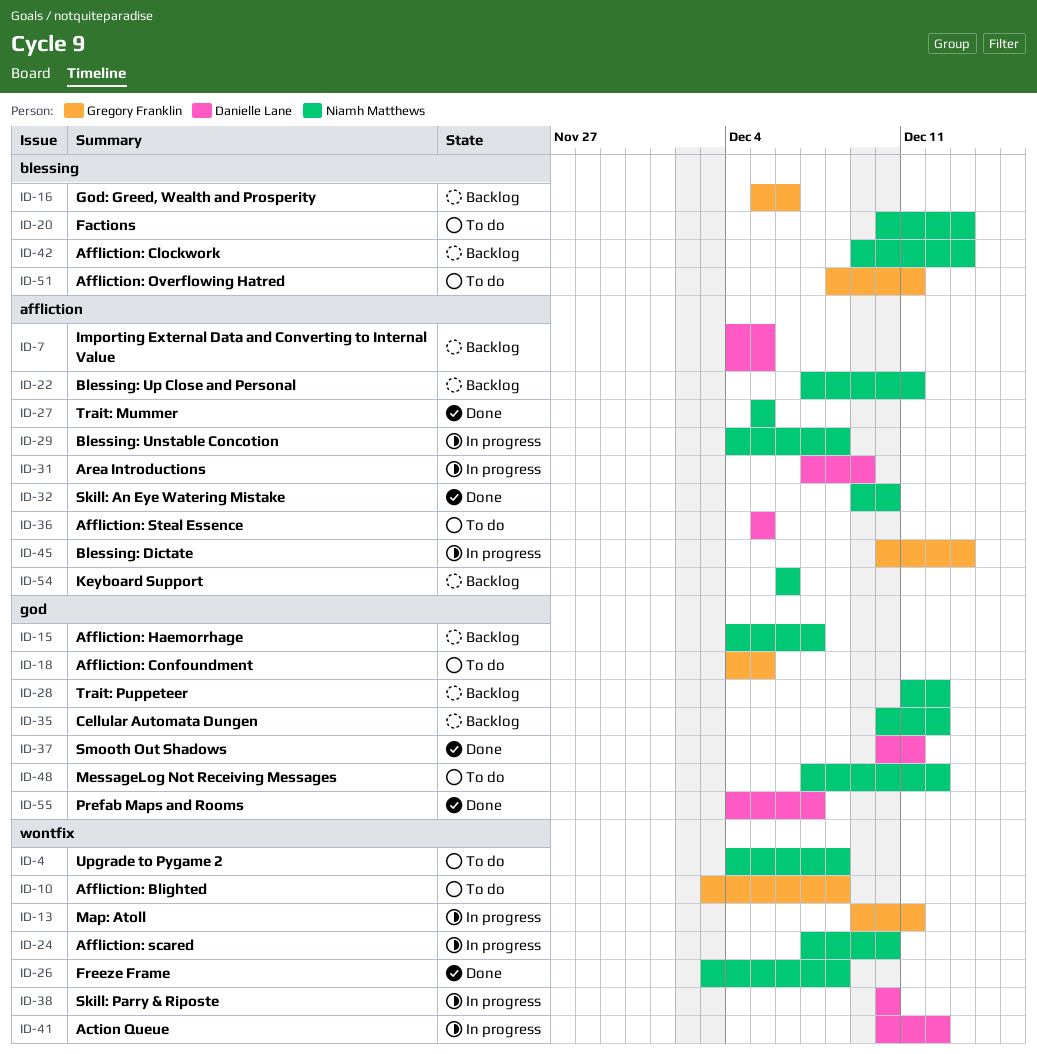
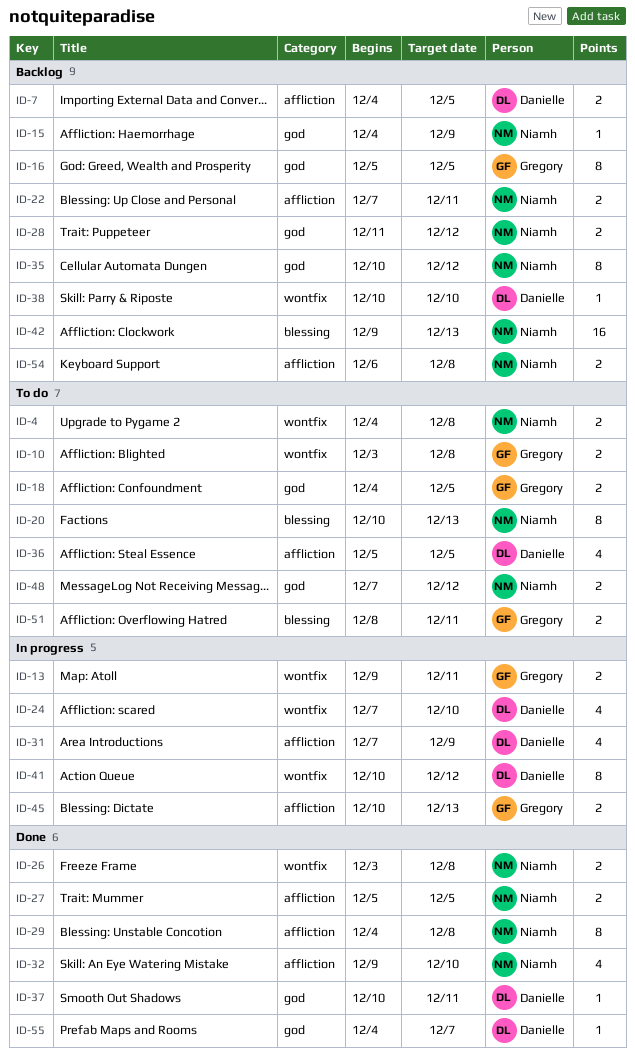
ID-15, due: Dec 7 -> Dec 9
ID-16, label: blessing -> god
ID-16, due: Dec 6 -> Dec 5
ID-24, owner: Niamh Matthews -> Danielle Lane
ID-29, status: In progress -> Done
ID-38, status: In progress -> Backlog
ID-54, due: Dec 6 -> Dec 8

